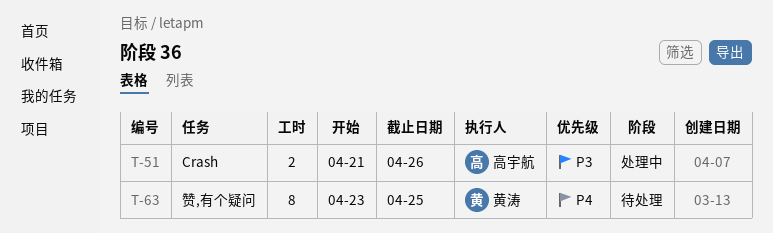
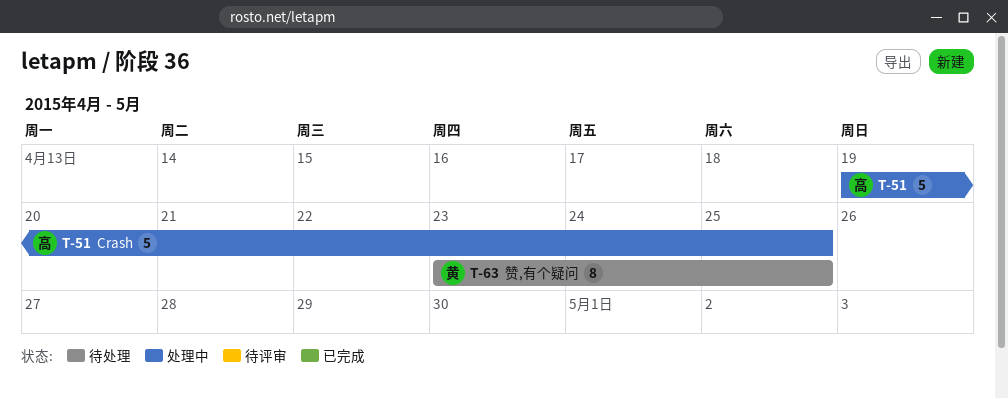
T-51, estimate: 2 -> 5
T-51, start: Apr 21 -> Apr 19
T-51, due: Apr 26 -> Apr 25

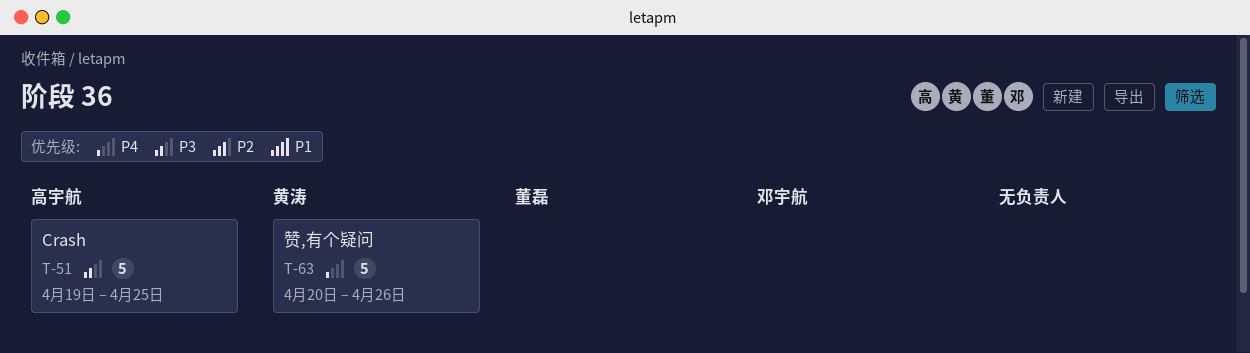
T-63, estimate: 8 -> 5
T-63, start: Apr 23 -> Apr 20
T-63, due: Apr 25 -> Apr 26

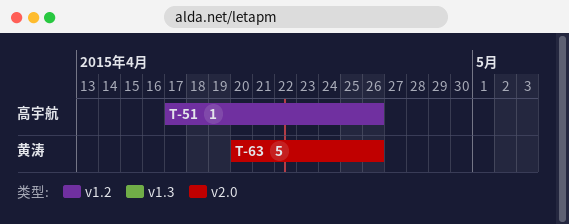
T-51, estimate: 5 -> 1
T-51, start: Apr 19 -> Apr 17
T-51, due: Apr 25 -> Apr 26

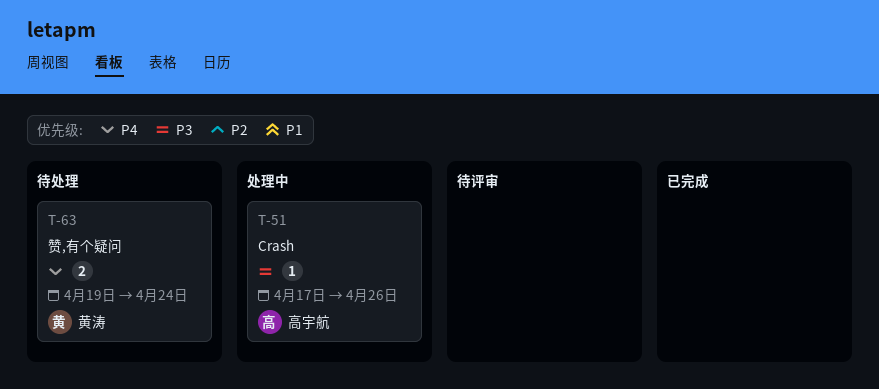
T-63, estimate: 5 -> 2
T-63, start: Apr 20 -> Apr 19
T-63, due: Apr 26 -> Apr 24

